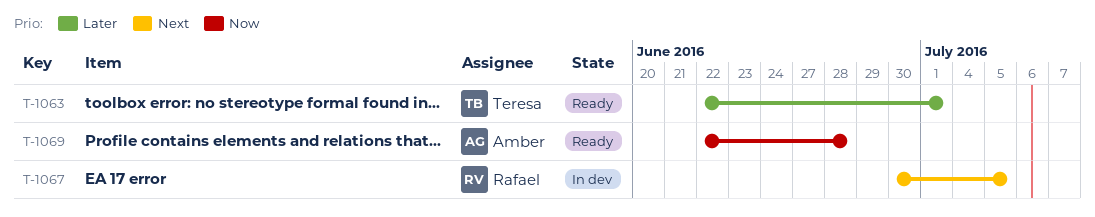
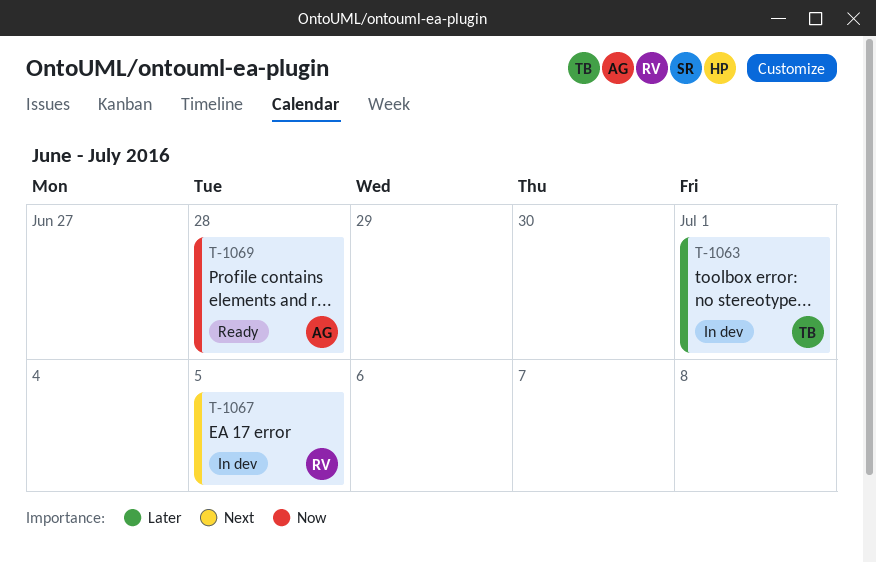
T-1063, status: Ready -> In dev

